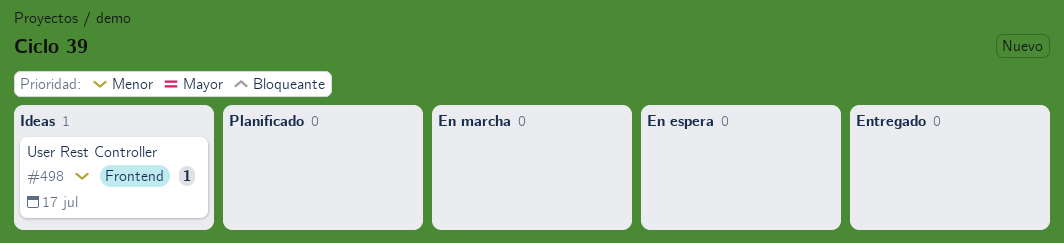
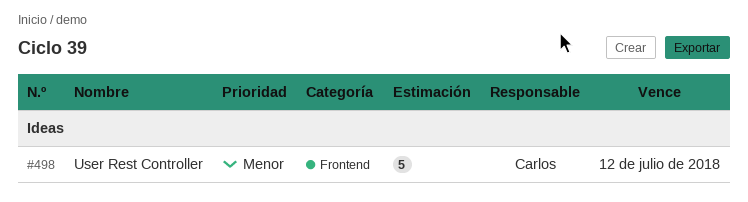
#498, estimate: 1 -> 5
#498, due: Jul 17 -> Jul 12

